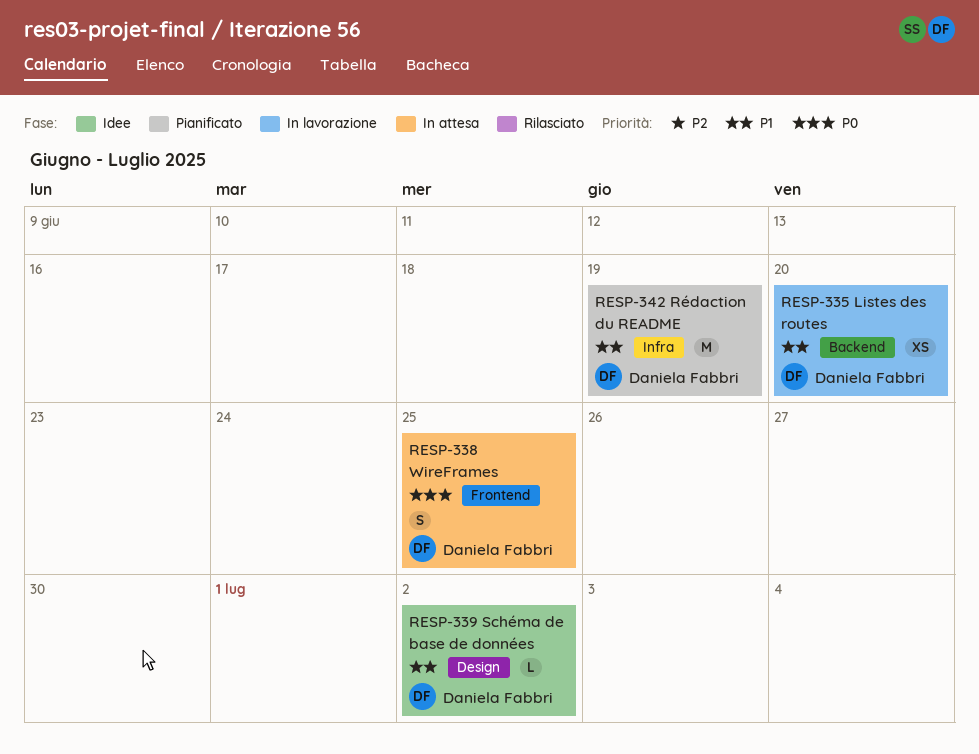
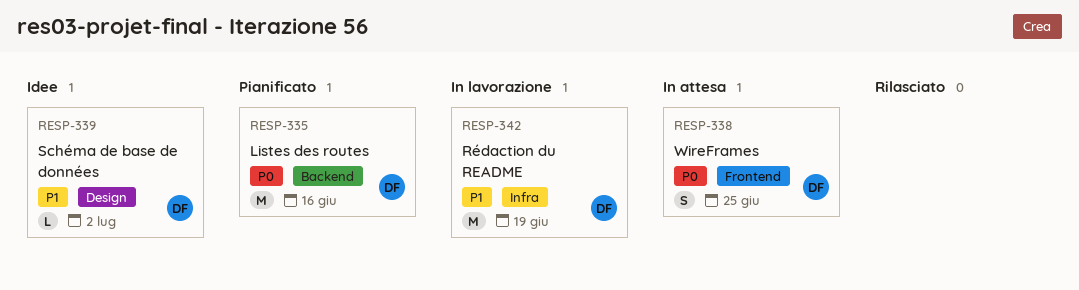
RESP-335, status: In lavorazione -> Pianificato
RESP-335, priority: P1 -> P0
RESP-335, estimate: XS -> M
RESP-335, due: Jun 20 -> Jun 16
RESP-342, status: Pianificato -> In lavorazione

